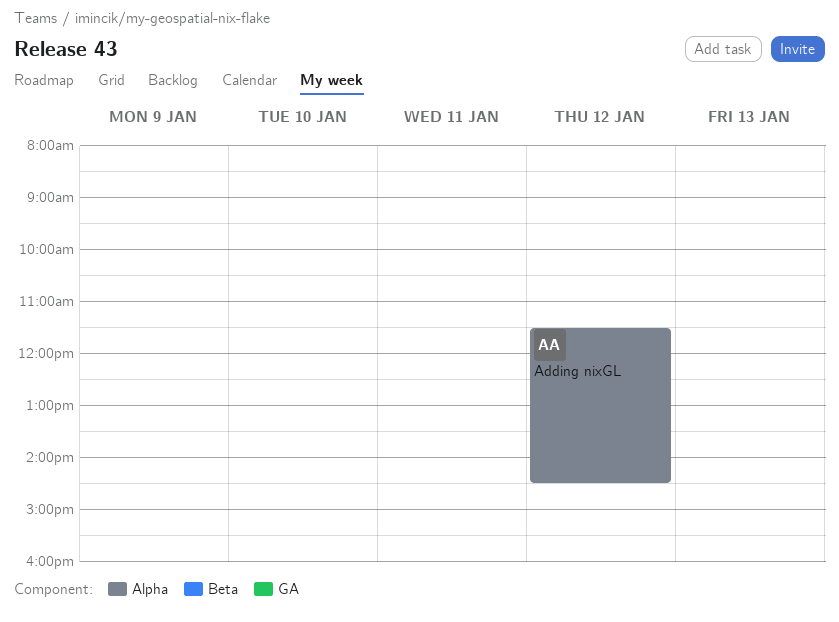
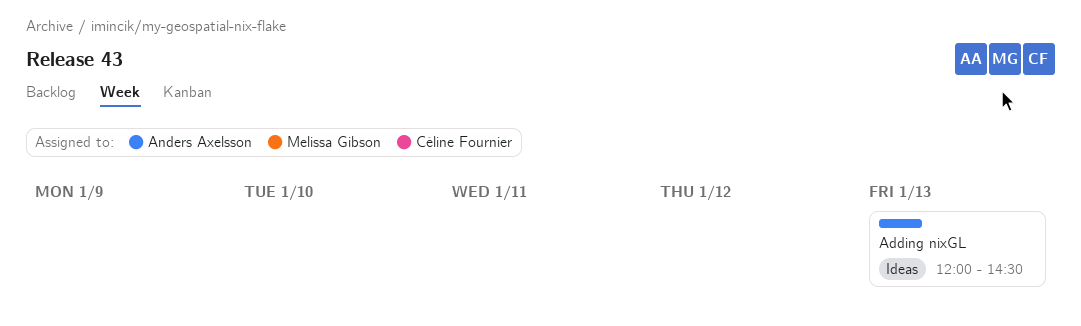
Adding nixGL, day: Jan 12 -> Jan 13
Adding nixGL, begins: 11:30 -> 12:00

